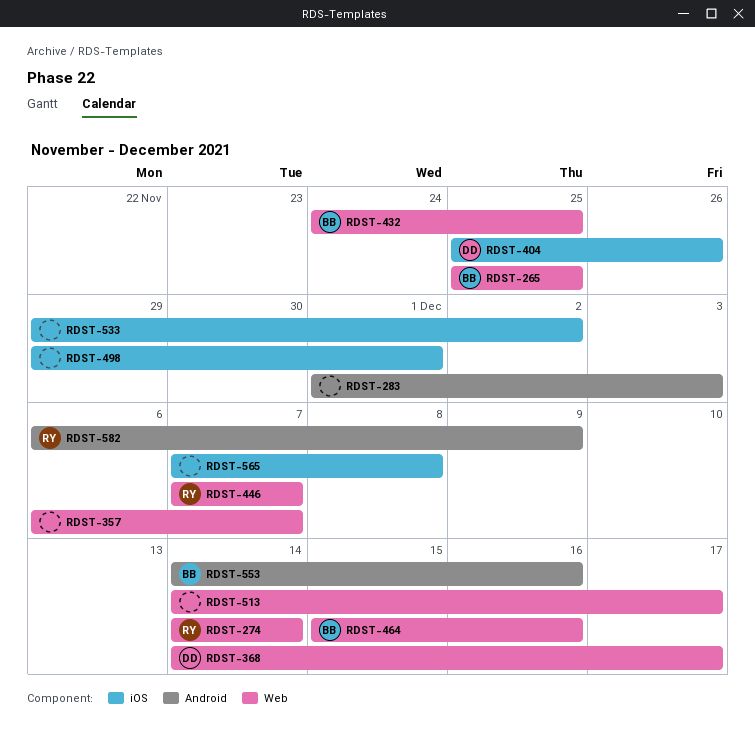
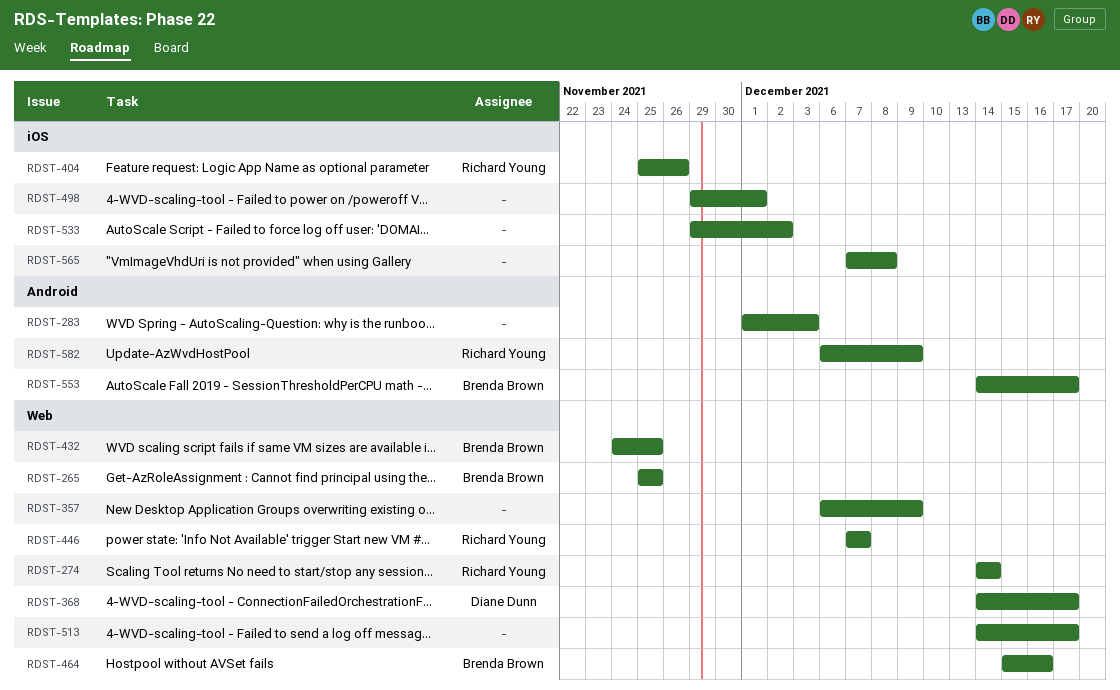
RDST-357, due: Dec 7 -> Dec 9
RDST-404, owner: Diane Dunn -> Richard Young
RDST-553, due: Dec 16 -> Dec 17

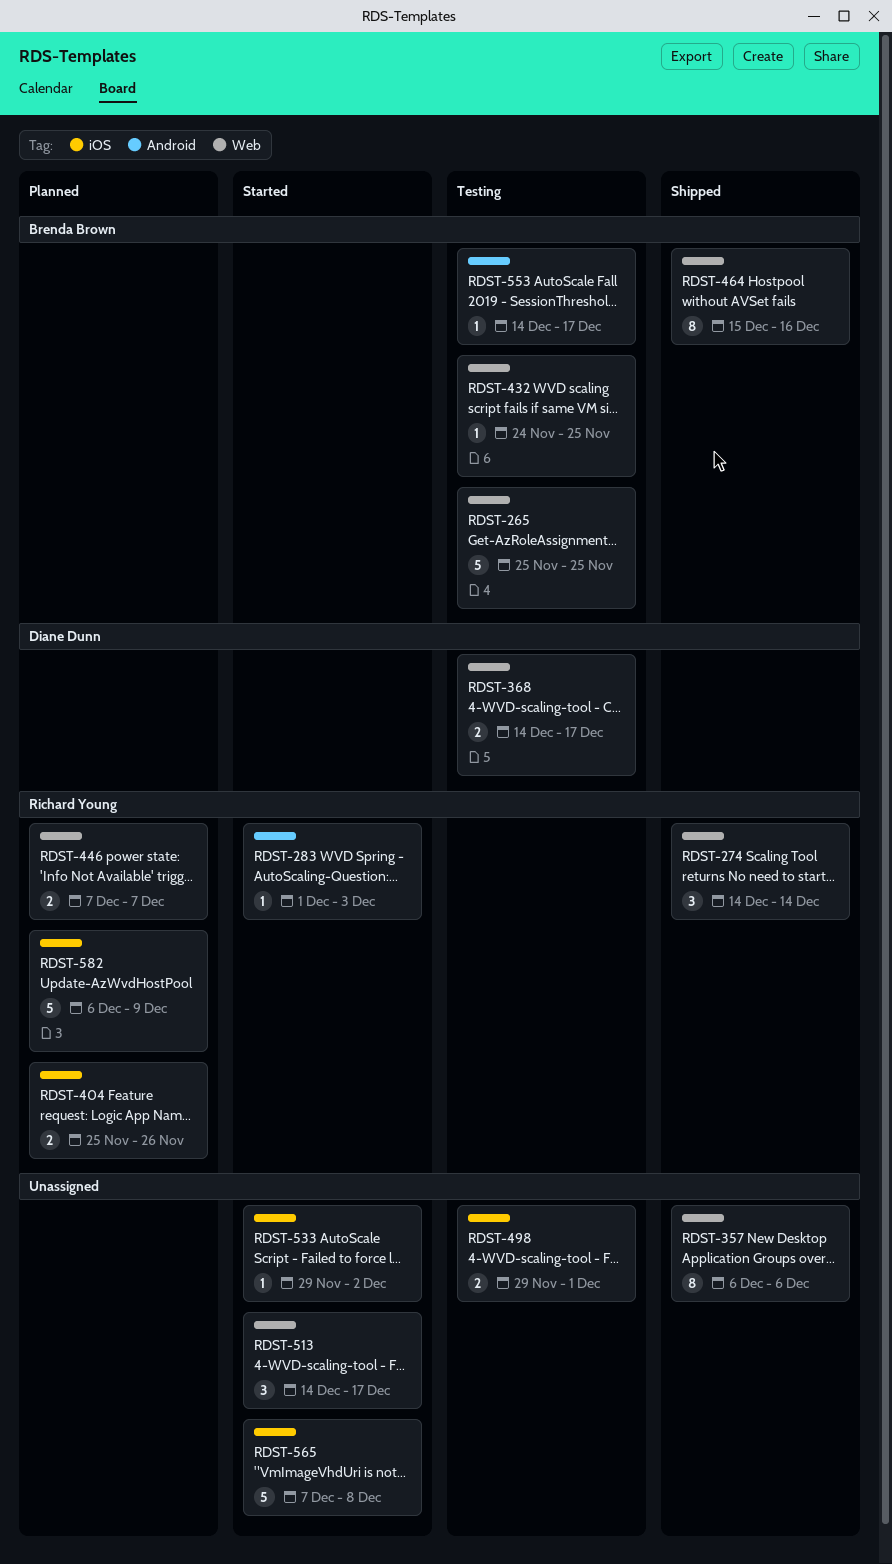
RDST-283, owner: none -> Richard Young
RDST-357, due: Dec 9 -> Dec 6
RDST-582, label: Android -> iOS

